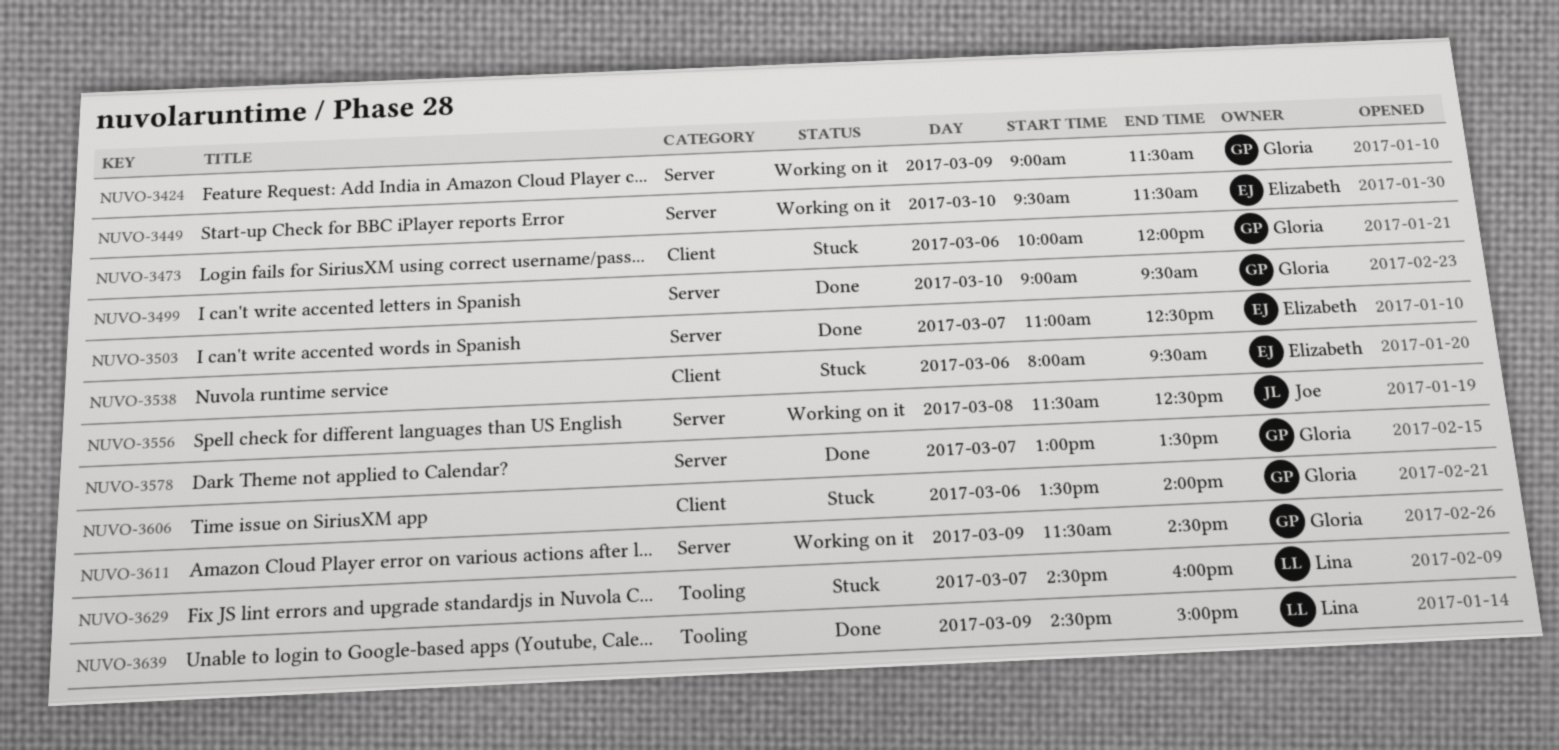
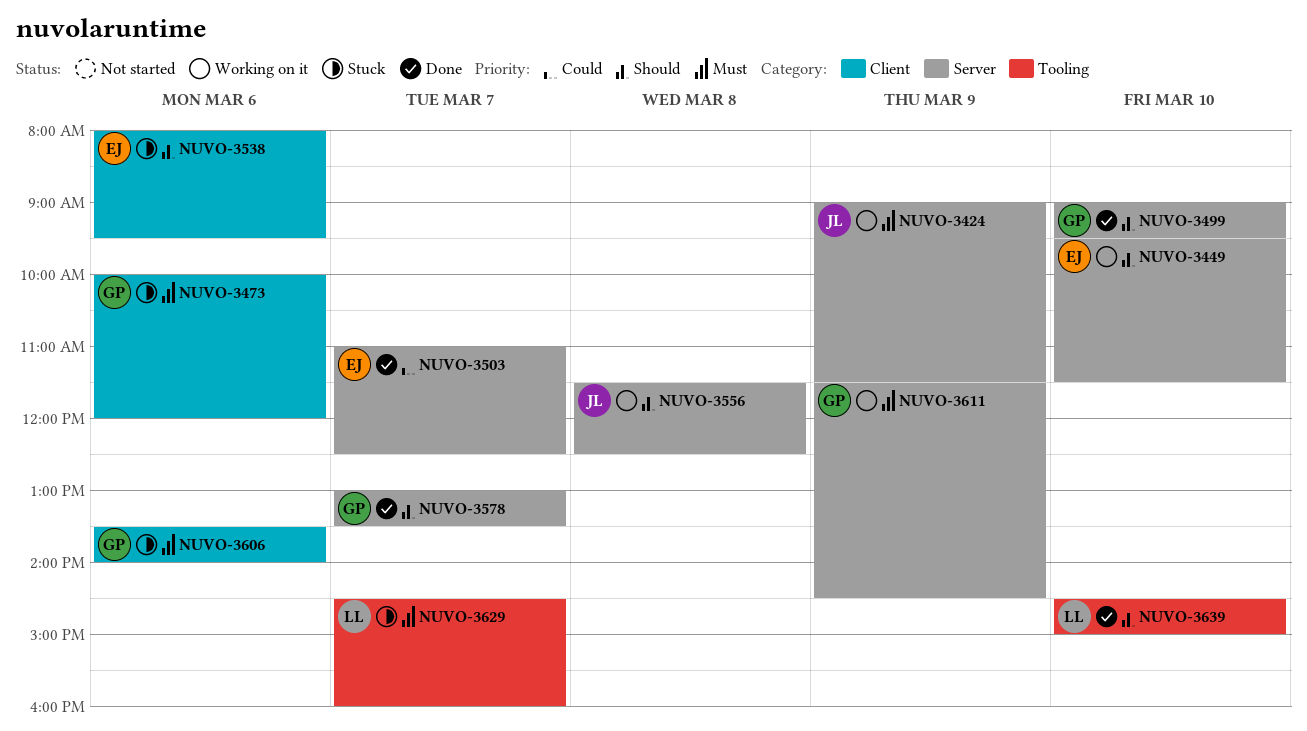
NUVO-3424, owner: Gloria -> Joe
NUVO-3639, day: Mar 9 -> Mar 10

